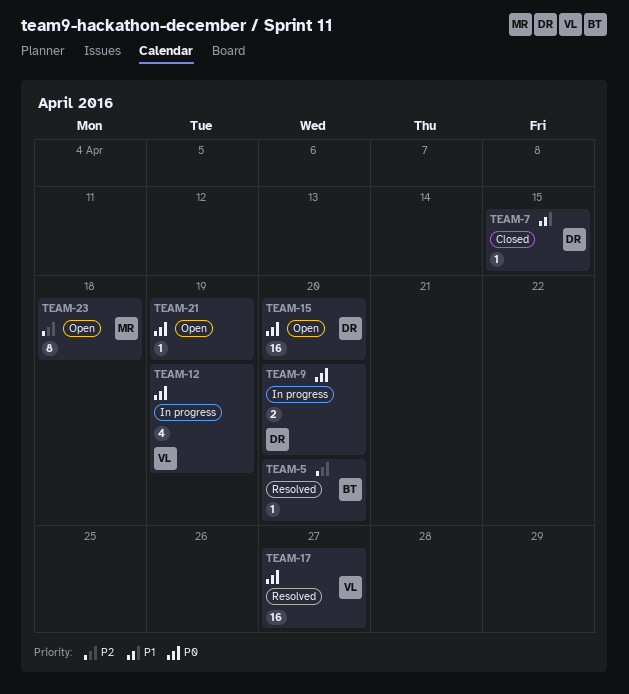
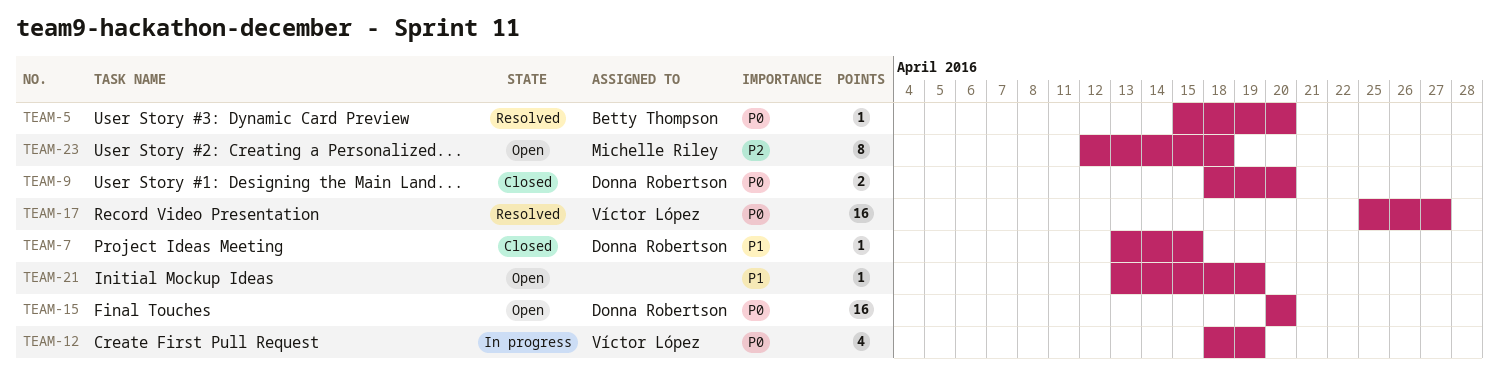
TEAM-5, priority: P2 -> P0
TEAM-9, status: In progress -> Closed
TEAM-21, priority: P0 -> P1

